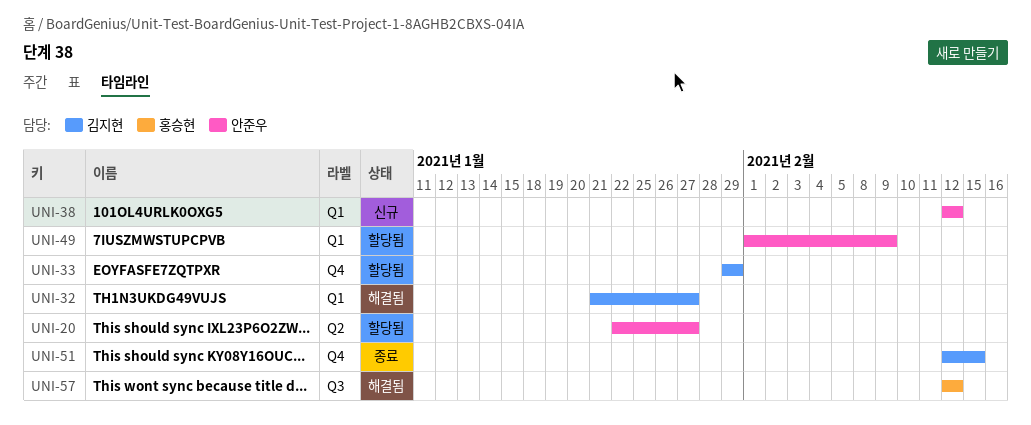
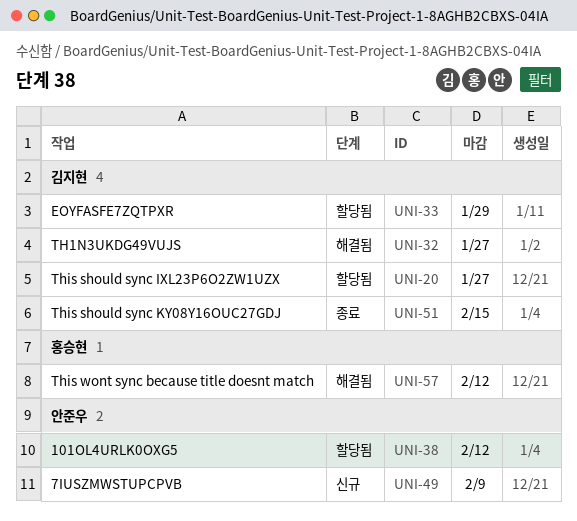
UNI-20, owner: 안준우 -> 김지현
UNI-38, status: 신규 -> 할당됨
UNI-49, status: 할당됨 -> 신규

